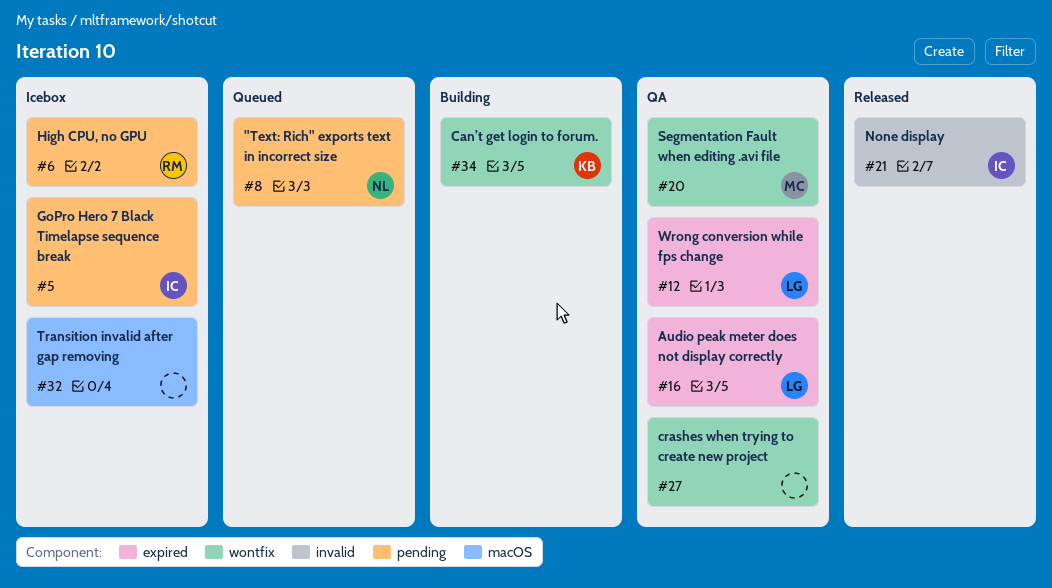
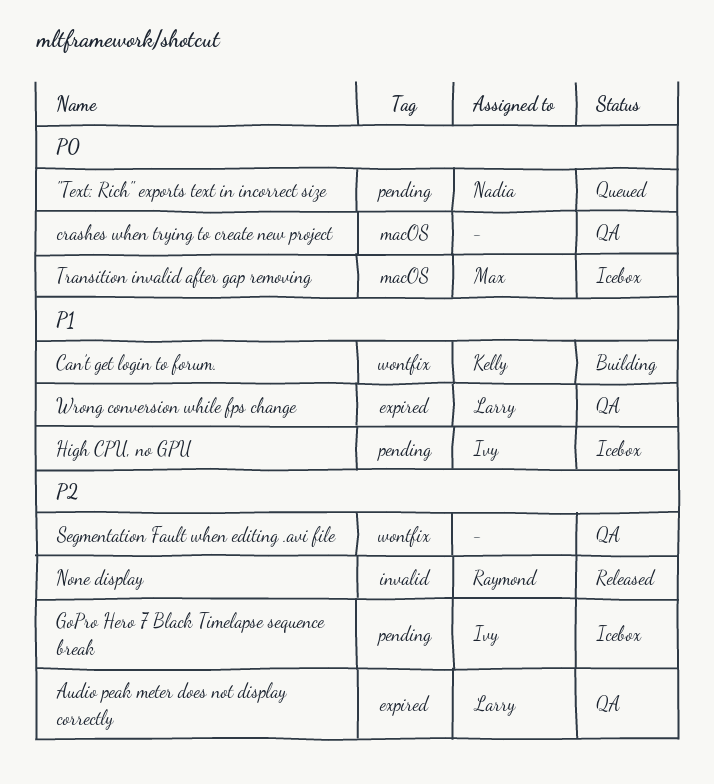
crashes when trying to create new project, label: wontfix -> macOS
High CPU, no GPU, owner: Raymond -> Ivy
None display, owner: Ivy -> Raymond
Segmentation Fault when editing .avi file, owner: Max -> none
Transition invalid after gap removing, owner: none -> Max

